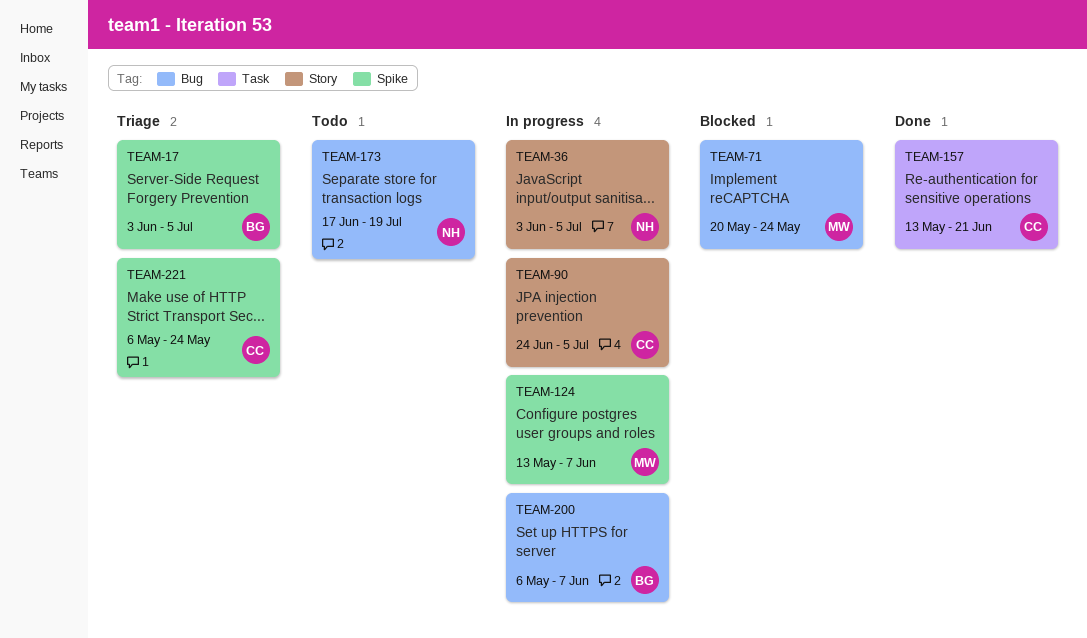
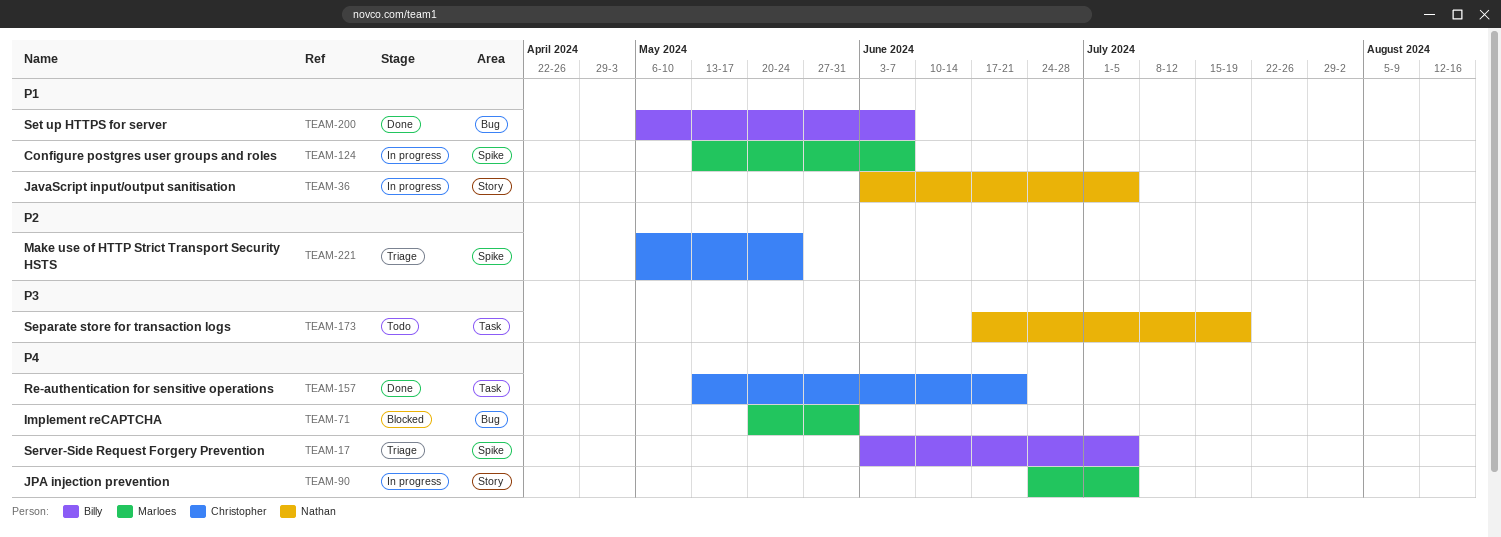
TEAM-71, due: May 24 -> May 31
TEAM-90, owner: Christopher -> Marloes
TEAM-173, label: Bug -> Task
TEAM-200, status: In progress -> Done

